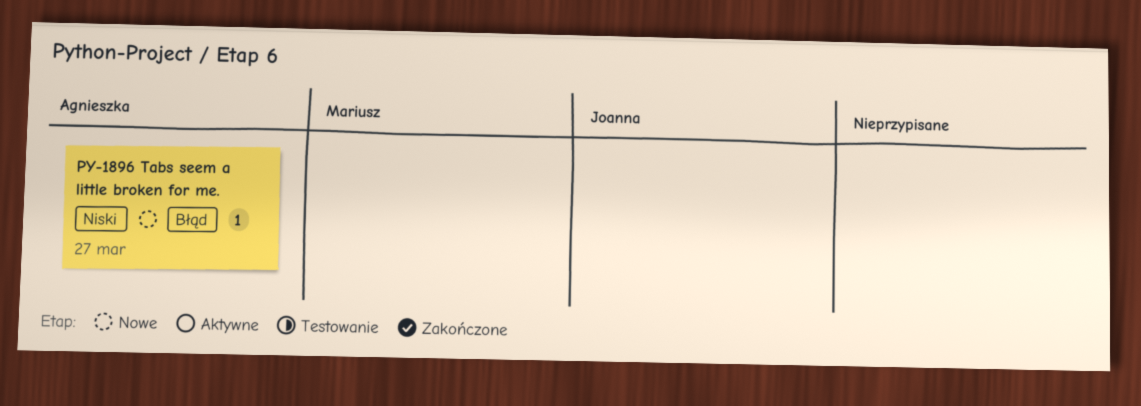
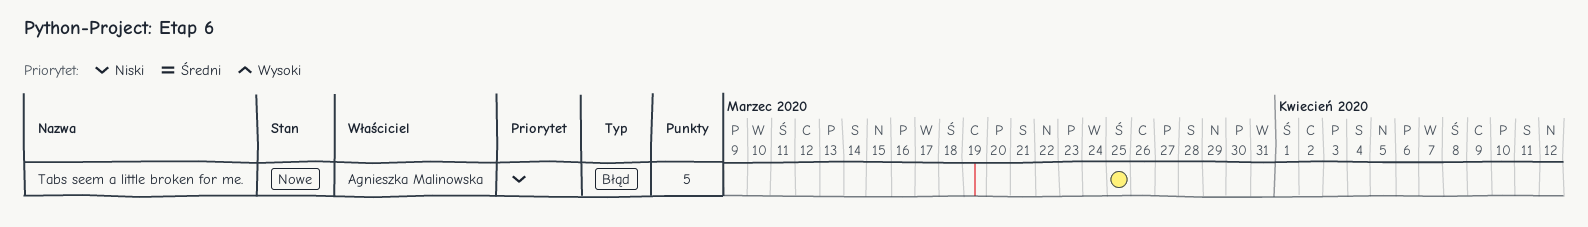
Tabs seem a little broken for me., estimate: 1 -> 5
Tabs seem a little broken for me., due: Mar 27 -> Mar 25

